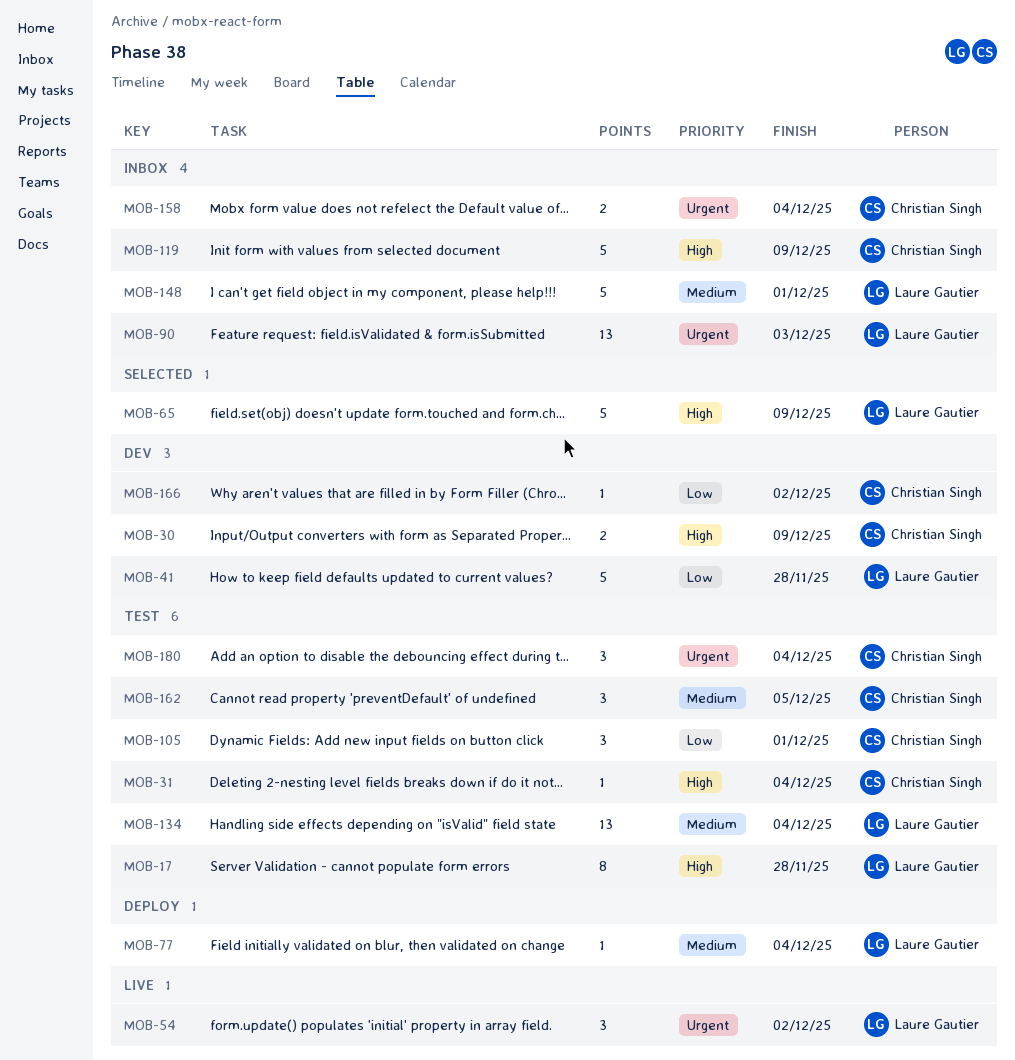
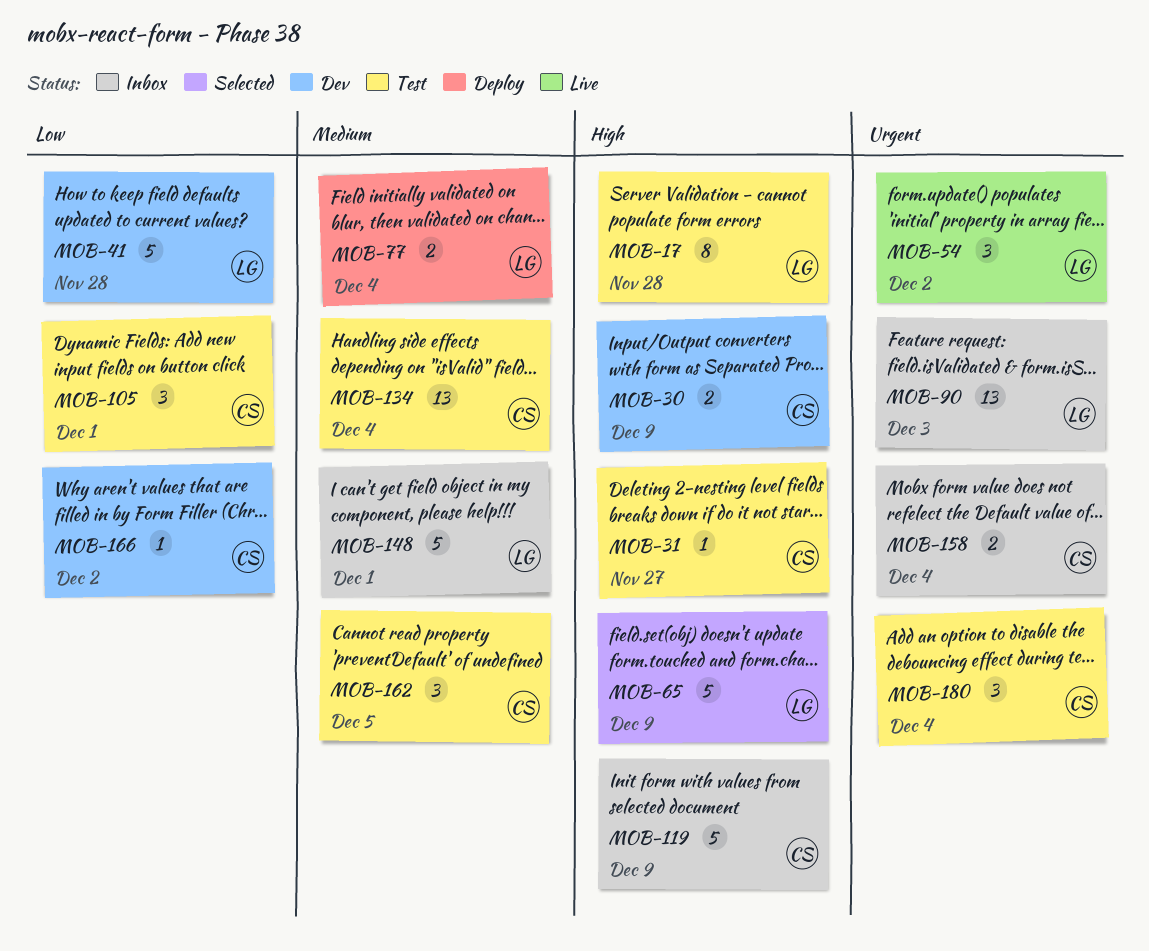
MOB-31, due: Dec 4 -> Nov 27
MOB-77, estimate: 1 -> 2
MOB-134, owner: Laure Gautier -> Christian Singh

